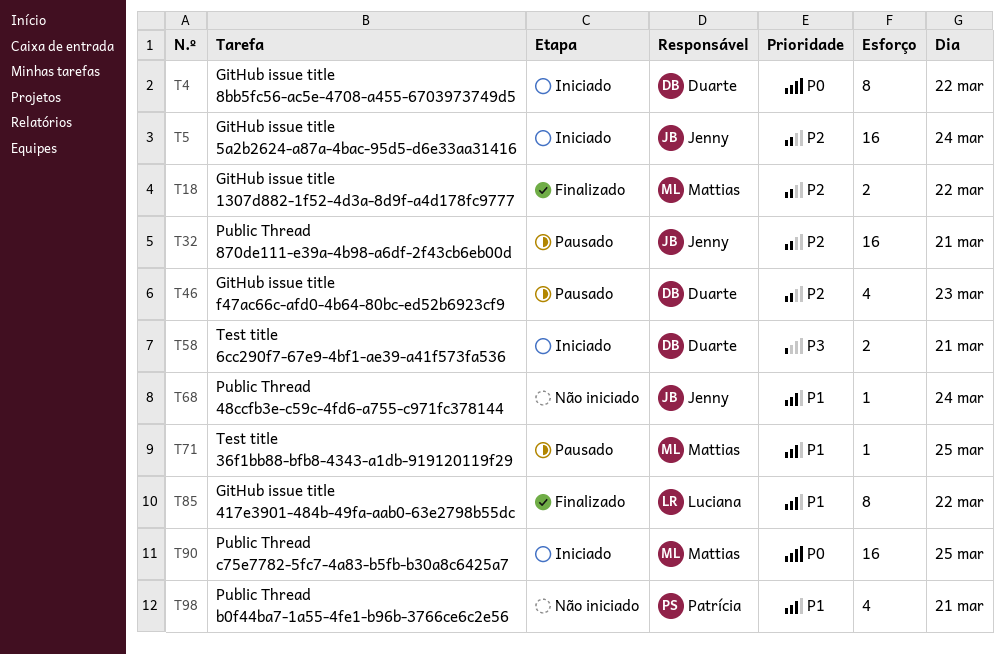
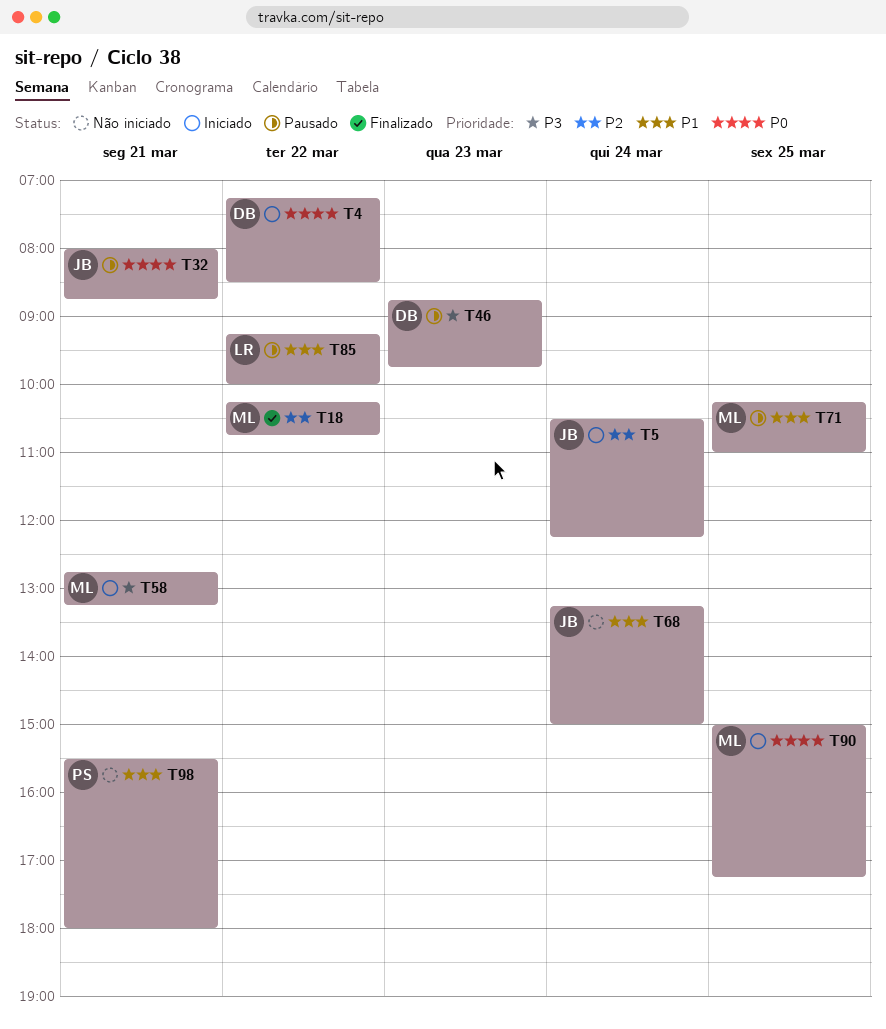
T32, priority: P2 -> P0
T46, priority: P2 -> P3
T58, owner: Duarte -> Mattias
T85, status: Finalizado -> Pausado

